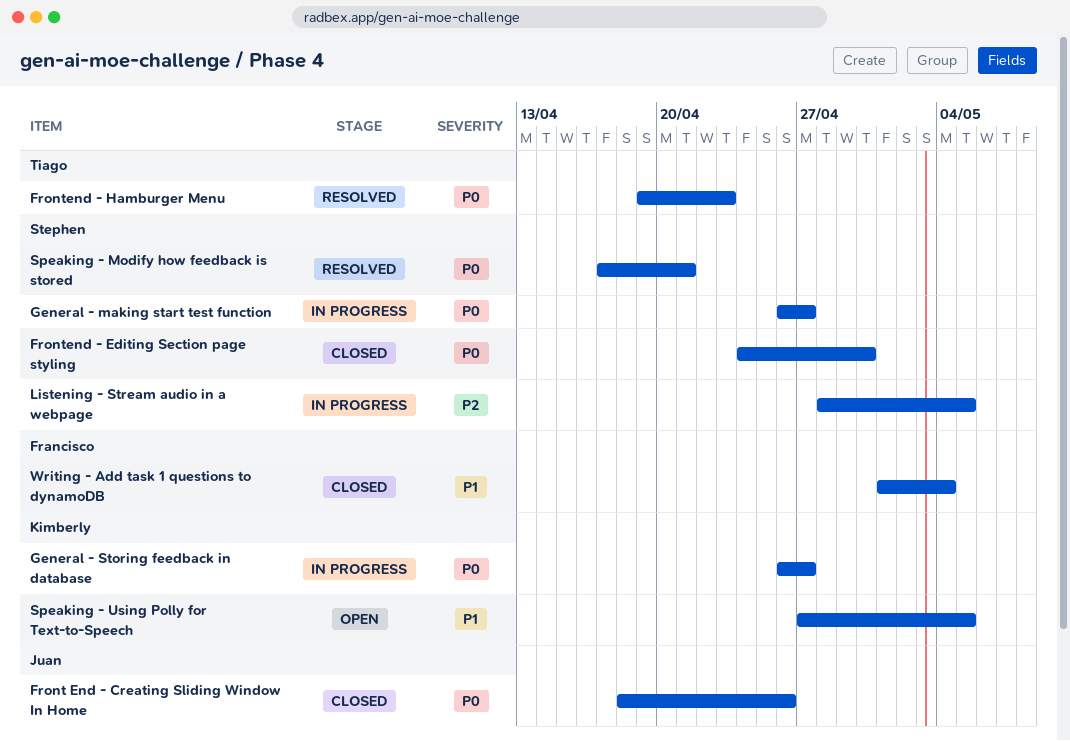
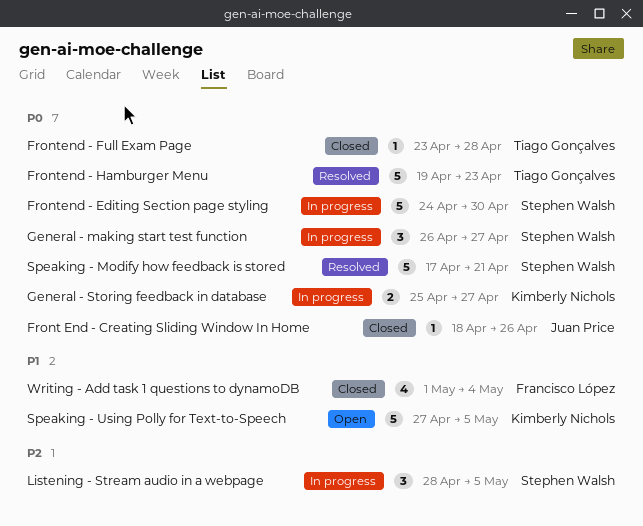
Frontend - Editing Section page styling, status: Closed -> In progress
Frontend - Full Exam Page: none -> present
General - Storing feedback in database, start: Apr 26 -> Apr 25

